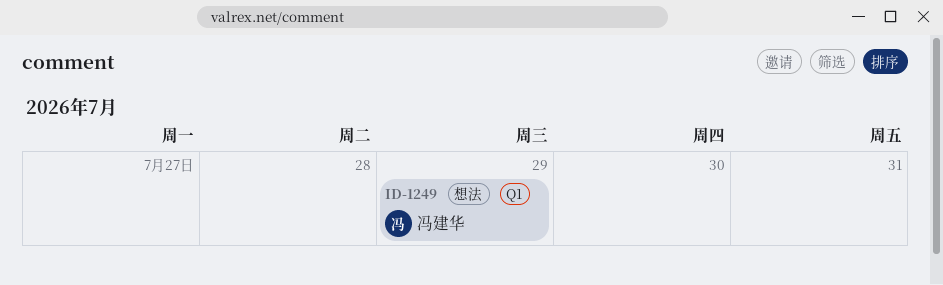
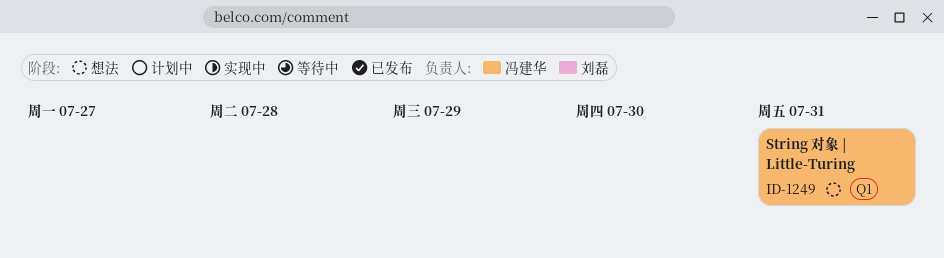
ID-1249, due: Jul 29 -> Jul 31

